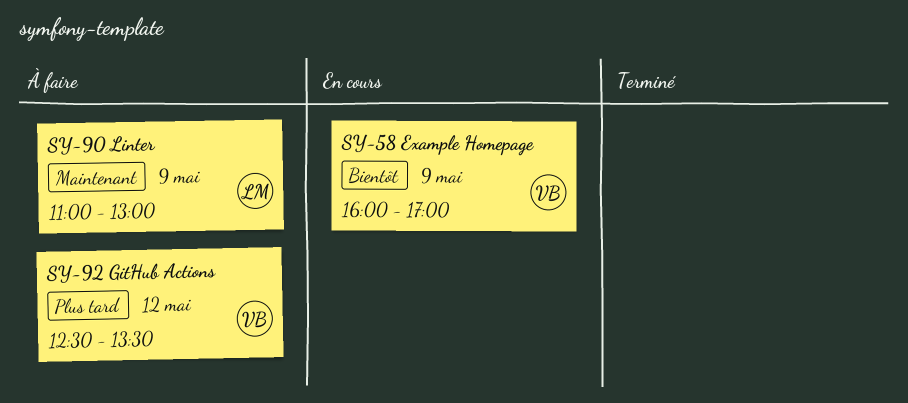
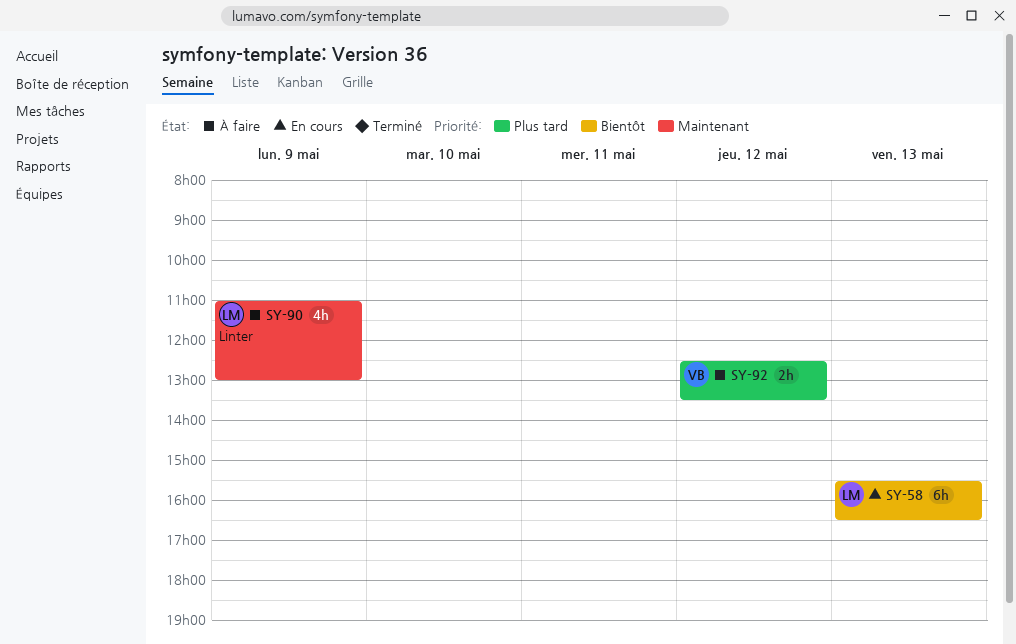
SY-58, owner: VB -> LM
SY-58, day: May 9 -> May 13
SY-58, begins: 16:00 -> 15:30
SY-58, ends: 17:00 -> 16:30

